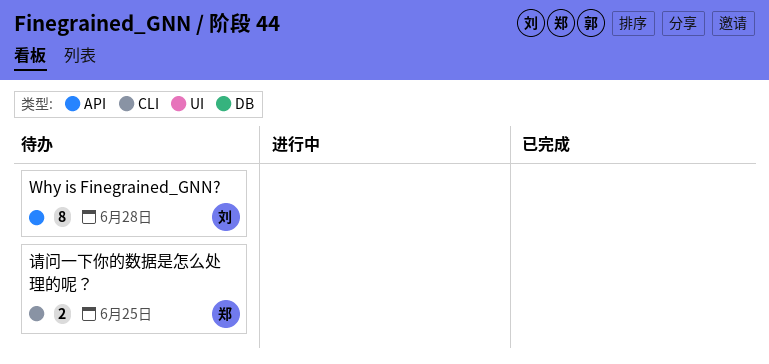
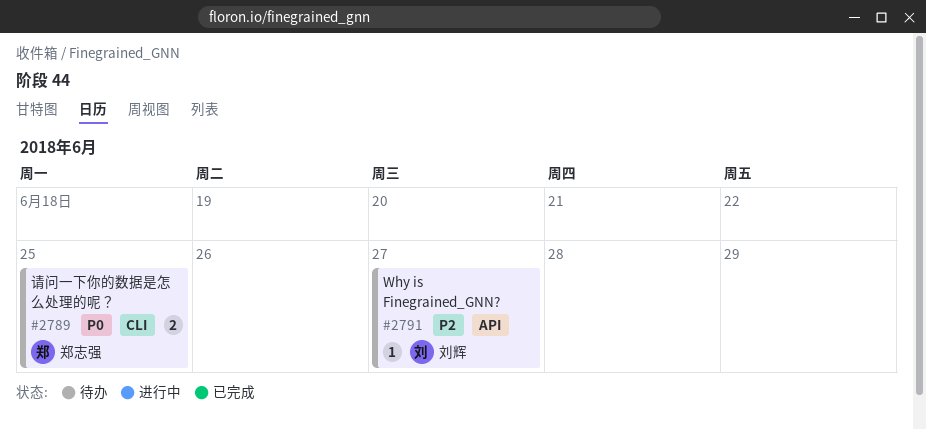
Why is Finegrained_GNN?, estimate: 8 -> 1
Why is Finegrained_GNN?, due: Jun 28 -> Jun 27

